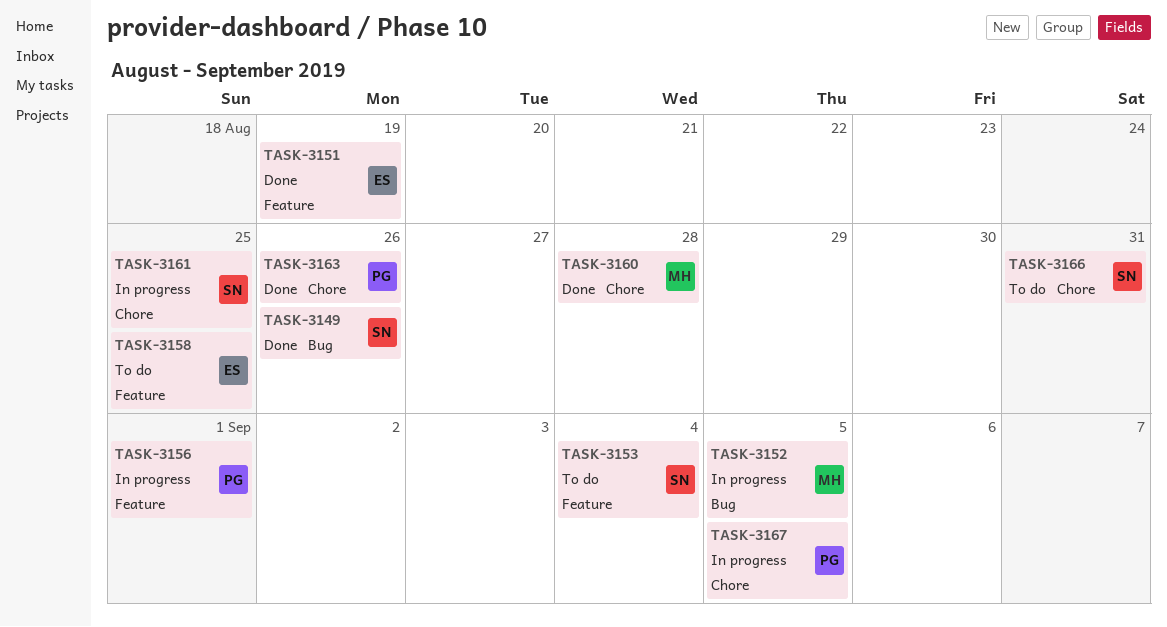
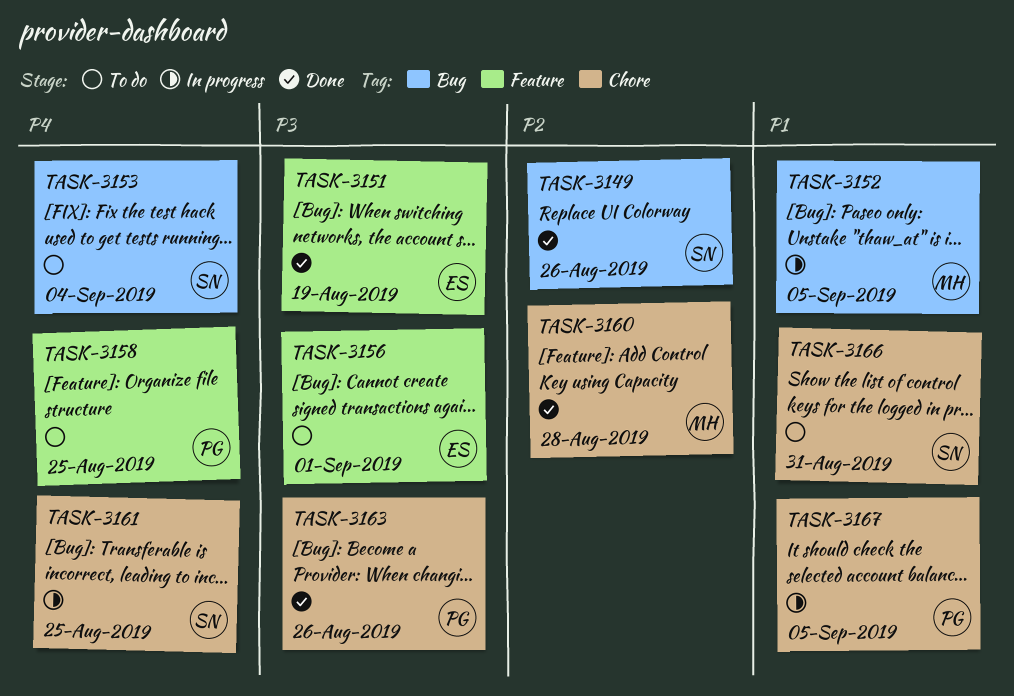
TASK-3153, label: Feature -> Bug
TASK-3156, status: In progress -> To do
TASK-3156, owner: PG -> ES
TASK-3158, owner: ES -> PG

